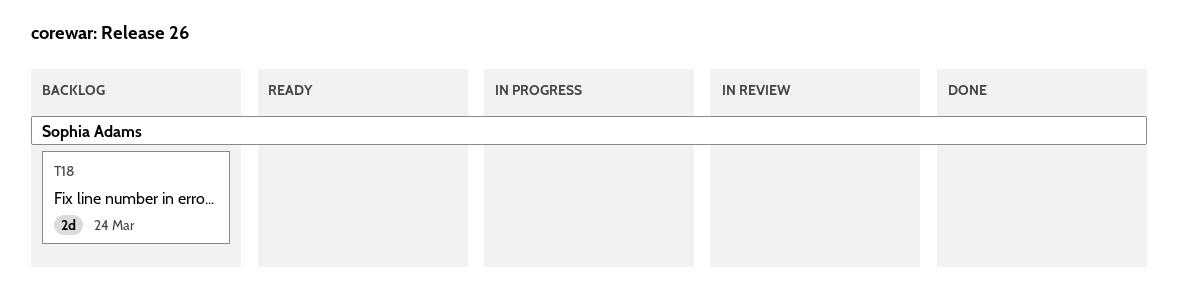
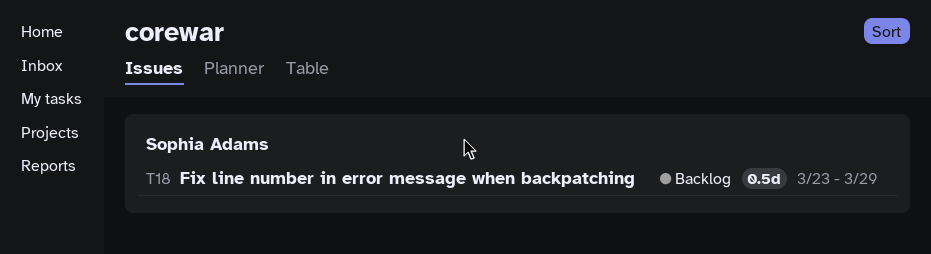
T18, estimate: 2d -> 0.5d
T18, due: Mar 24 -> Mar 29

